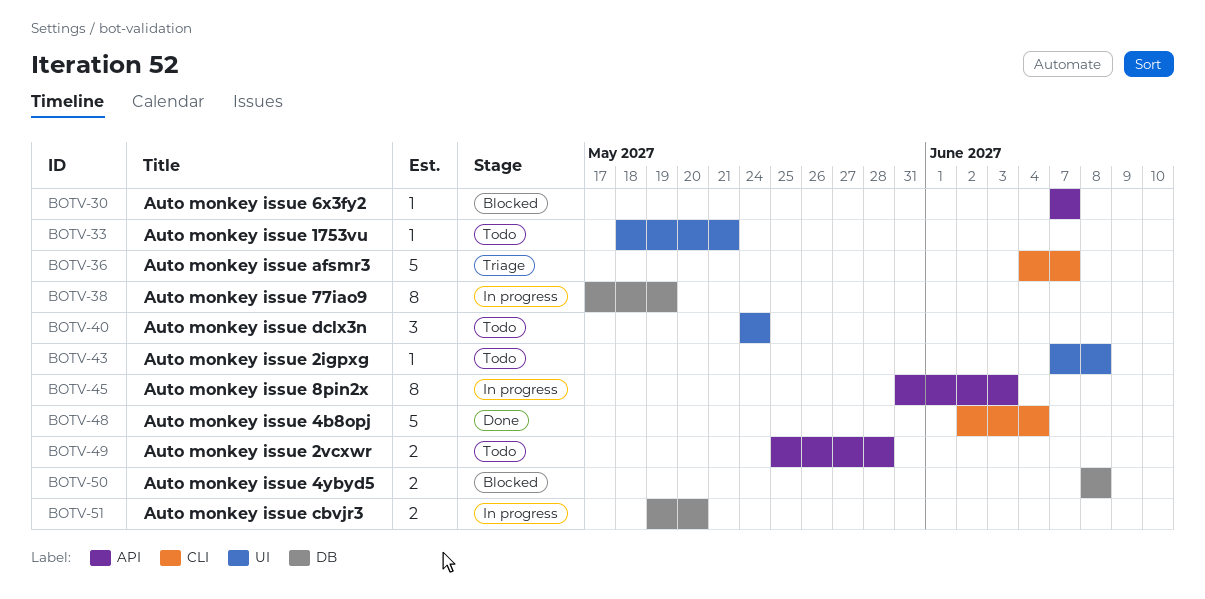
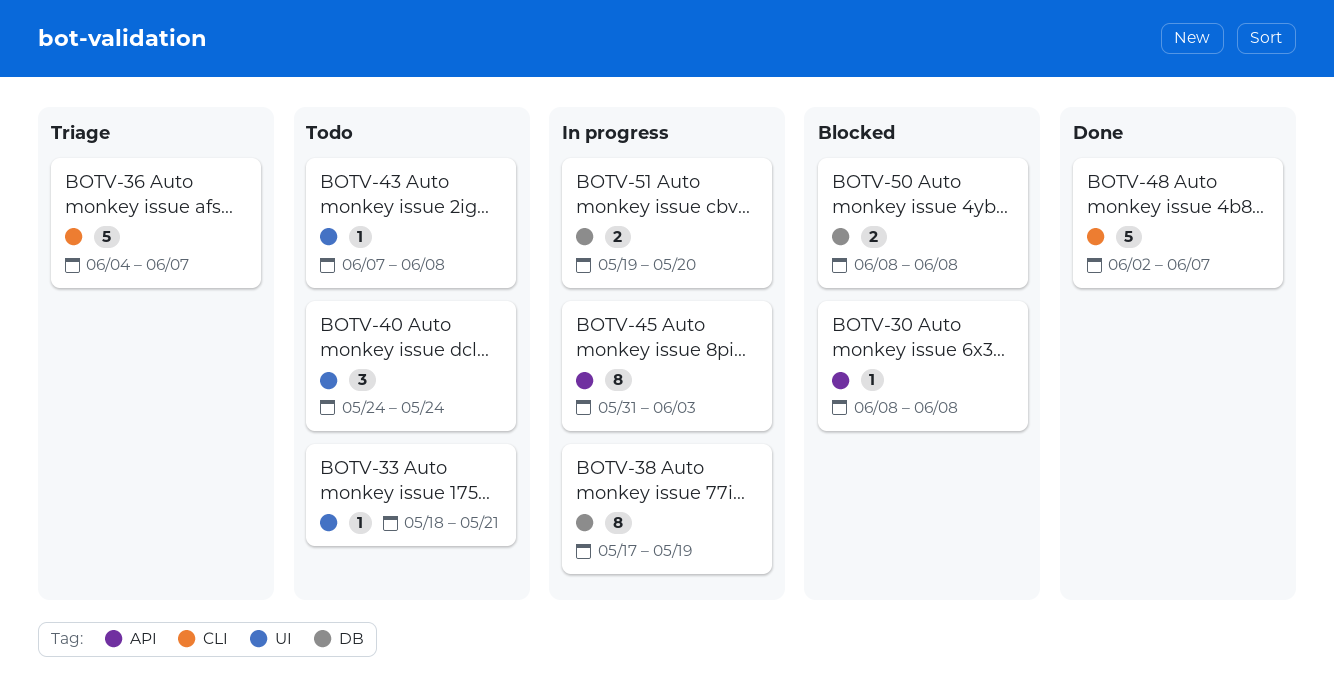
BOTV-30, start: Jun 7 -> Jun 8
BOTV-30, due: Jun 7 -> Jun 8
BOTV-48, due: Jun 4 -> Jun 7
BOTV-49: present -> none

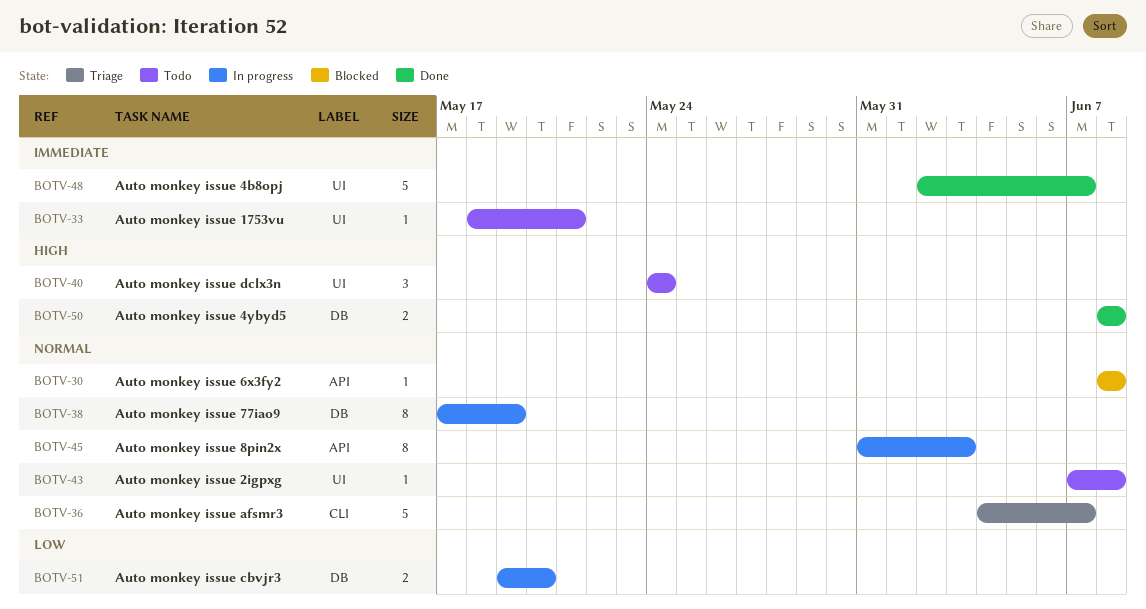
BOTV-48, label: CLI -> UI
BOTV-50, status: Blocked -> Done

